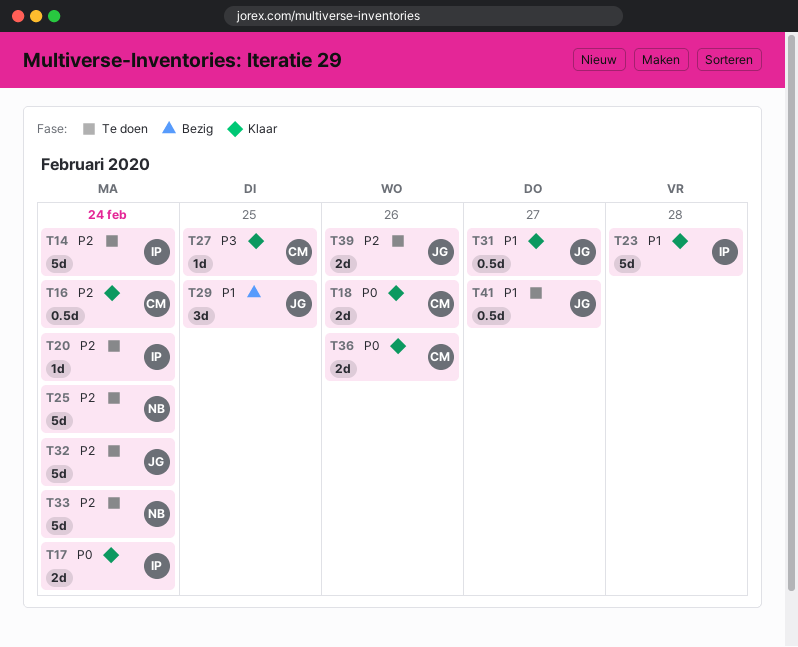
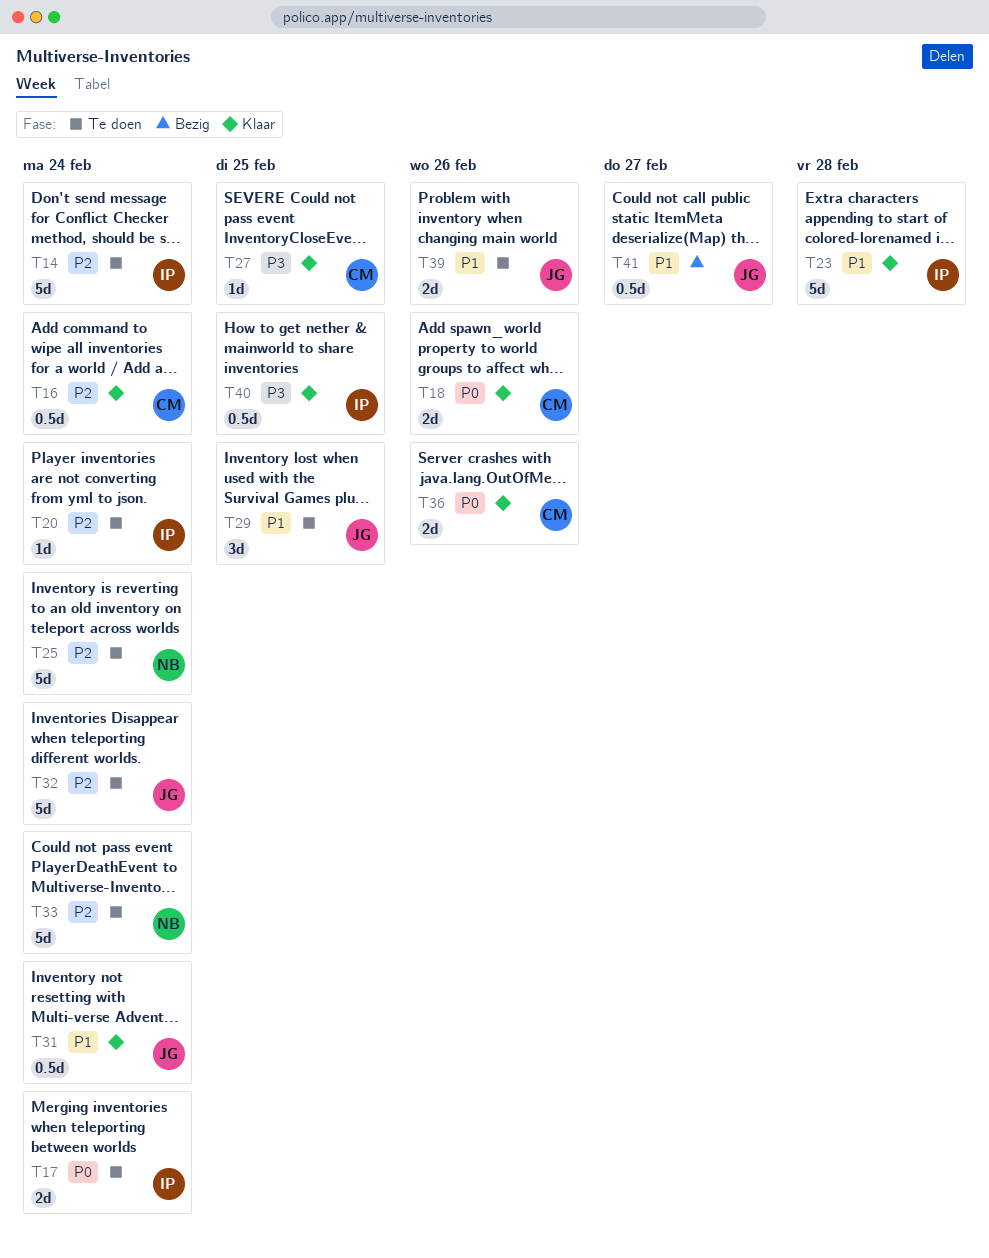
T17, status: Klaar -> Te doen
T29, status: Bezig -> Te doen
T31, due: Feb 27 -> Feb 24
T39, priority: P2 -> P1
T40: none -> present
T41, status: Te doen -> Bezig

